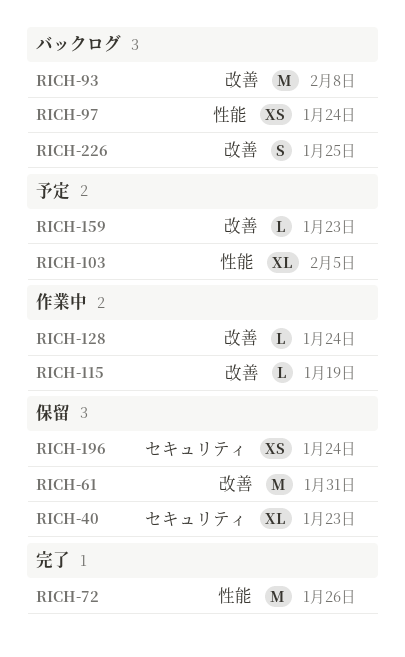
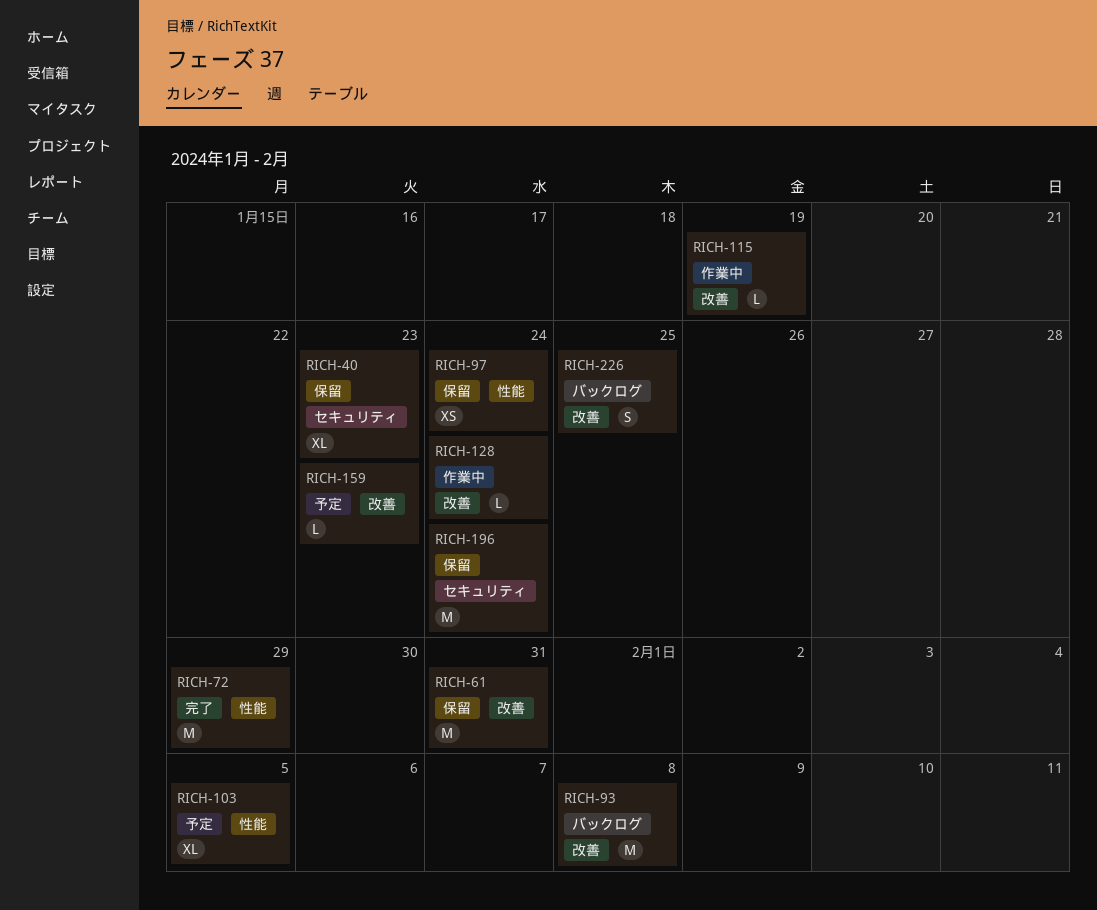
RICH-72, due: Jan 26 -> Jan 29
RICH-97, status: バックログ -> 保留
RICH-196, estimate: XS -> M

